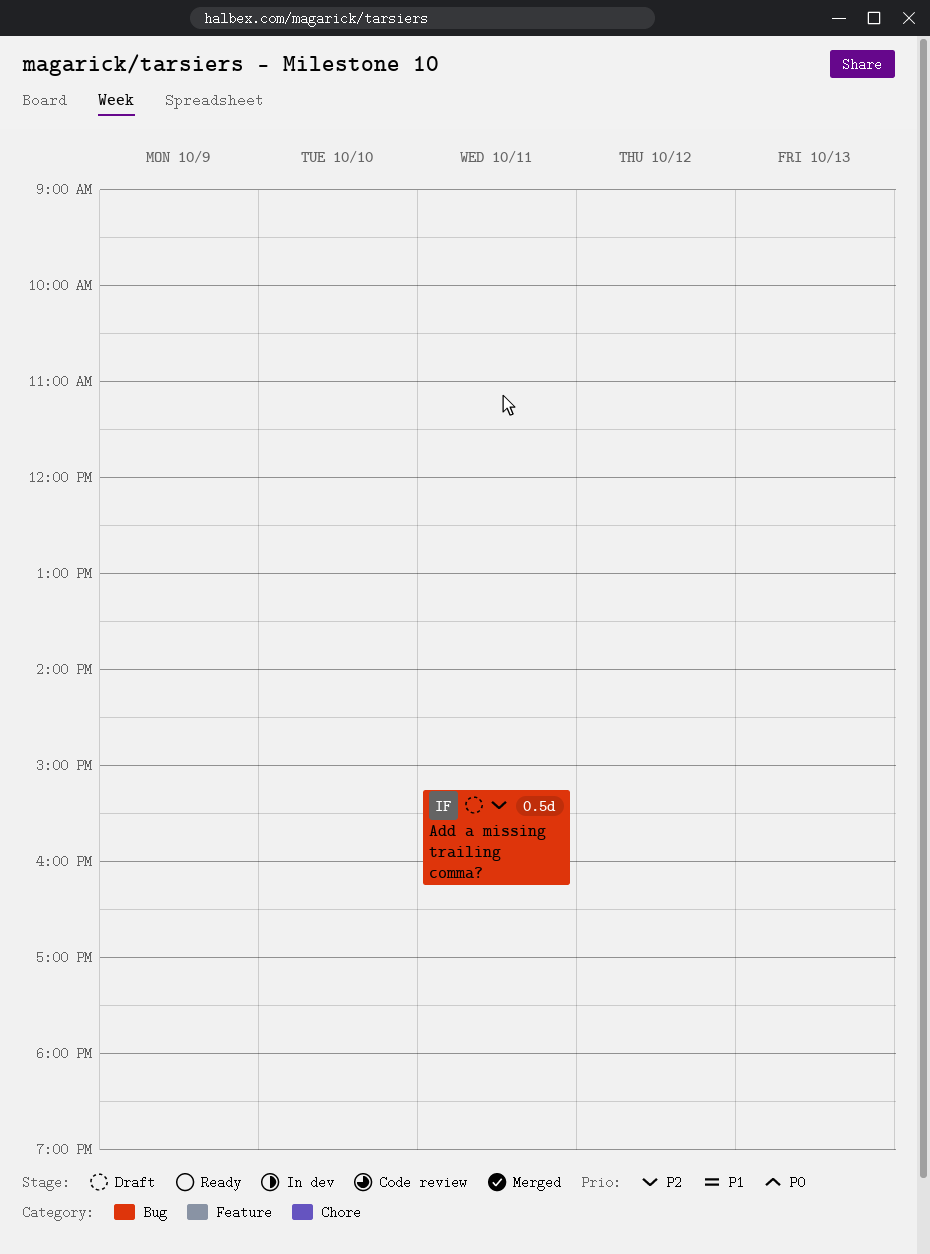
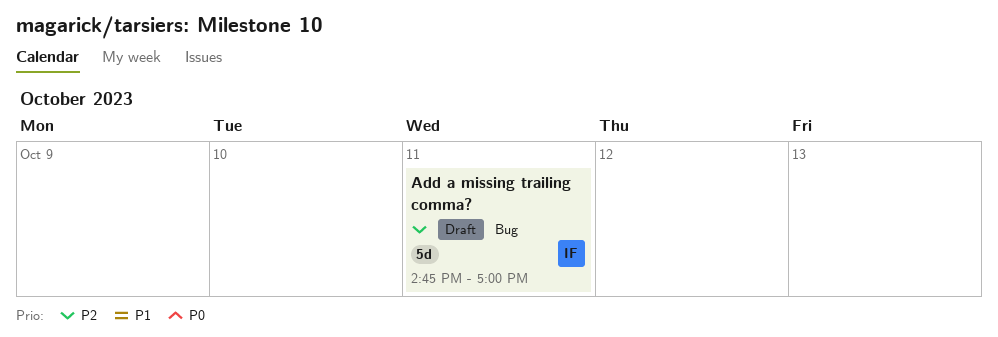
Add a missing trailing comma?, estimate: 0.5d -> 5d
Add a missing trailing comma?, begins: 15:15 -> 14:45
Add a missing trailing comma?, ends: 16:15 -> 17:00

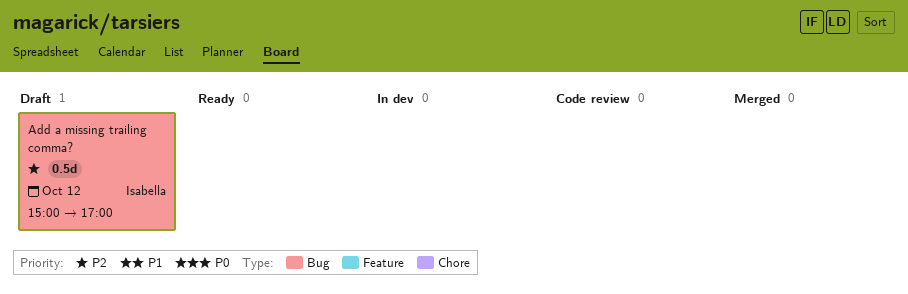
Add a missing trailing comma?, estimate: 5d -> 0.5d
Add a missing trailing comma?, day: Oct 11 -> Oct 12
Add a missing trailing comma?, begins: 14:45 -> 15:00

